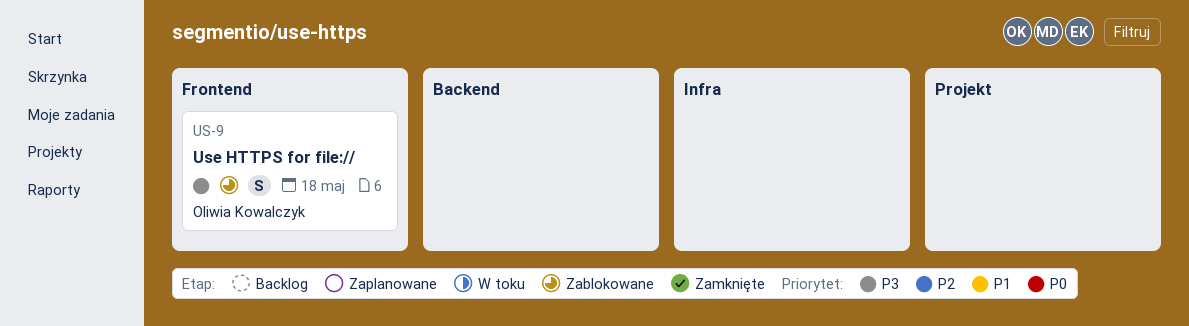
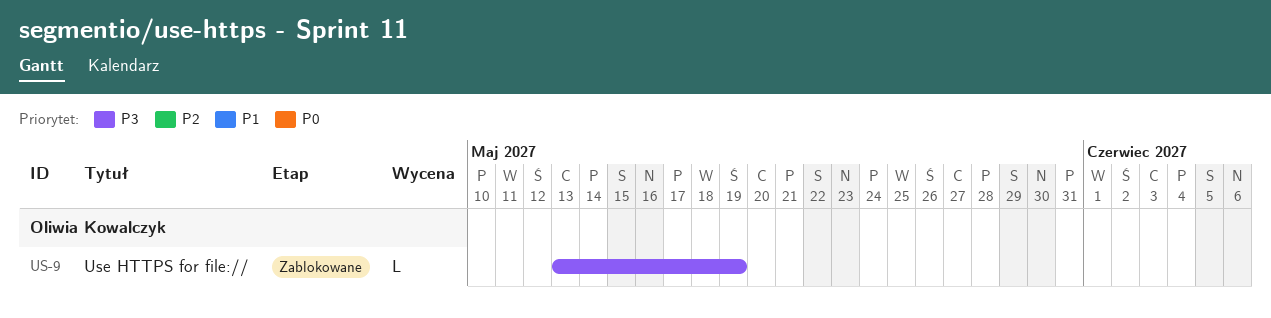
US-9, estimate: S -> L
US-9, due: May 18 -> May 19

